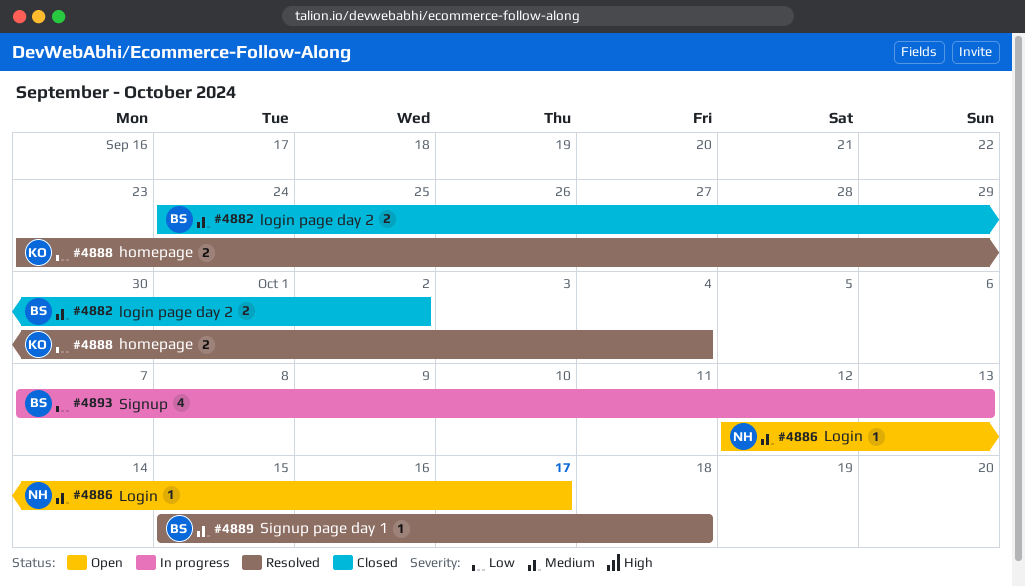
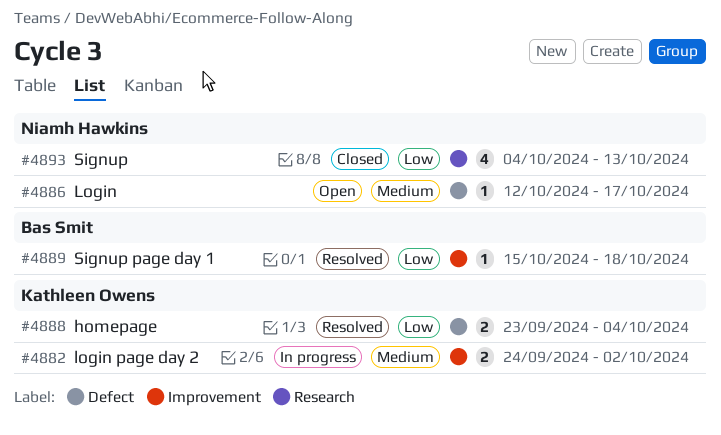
#4882, status: Closed -> In progress
#4882, owner: Bas Smit -> Kathleen Owens
#4889, priority: Medium -> Low
#4893, status: In progress -> Closed
#4893, owner: Bas Smit -> Niamh Hawkins
#4893, start: Oct 7 -> Oct 4

